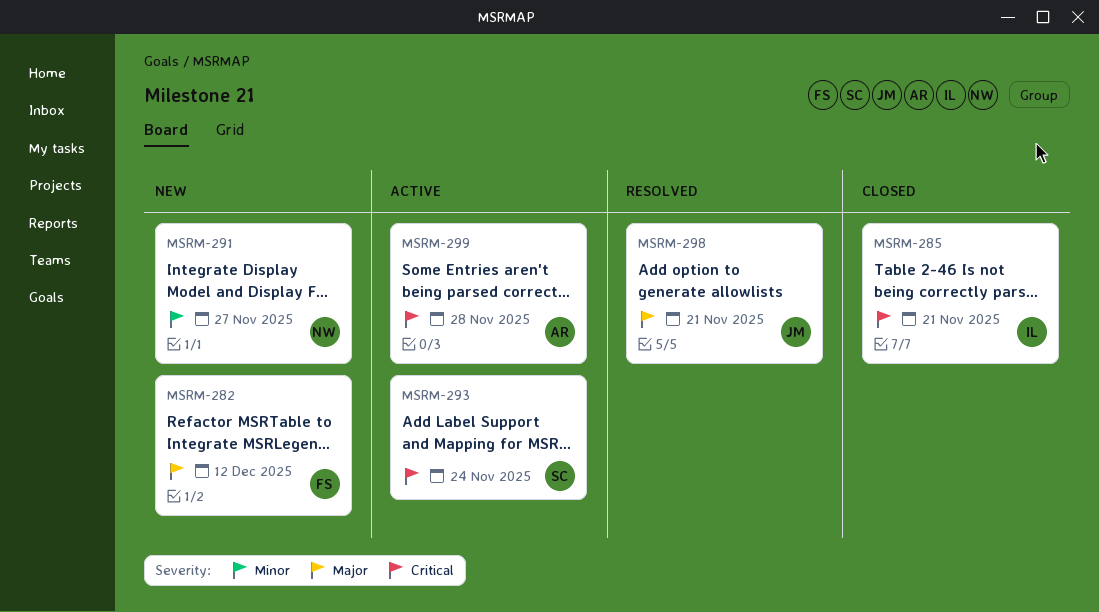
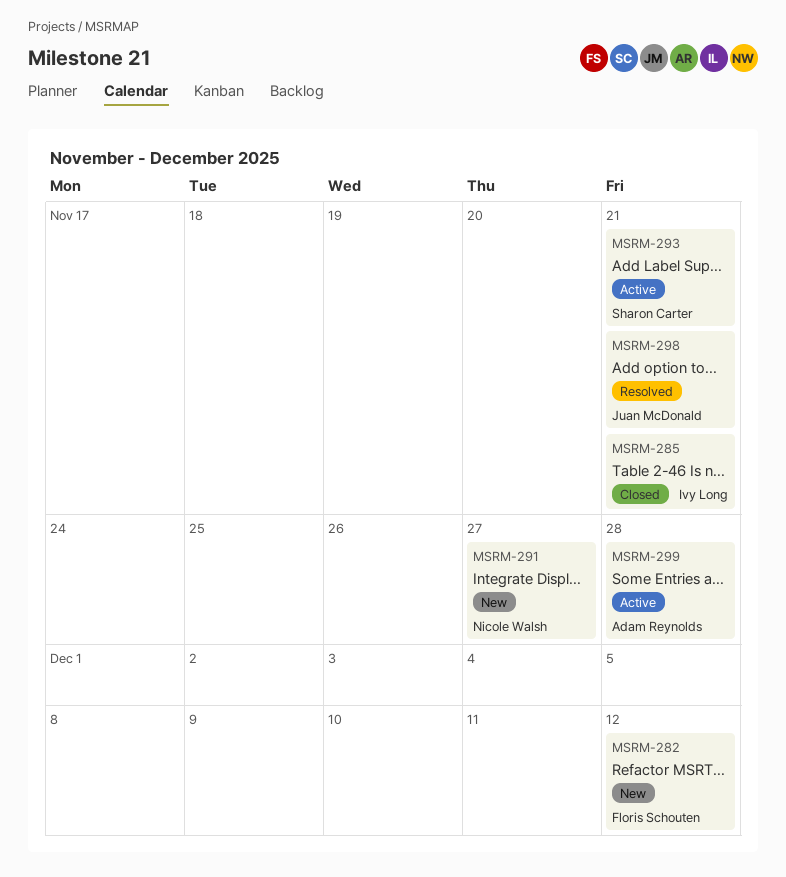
MSRM-293, due: Nov 24 -> Nov 21

